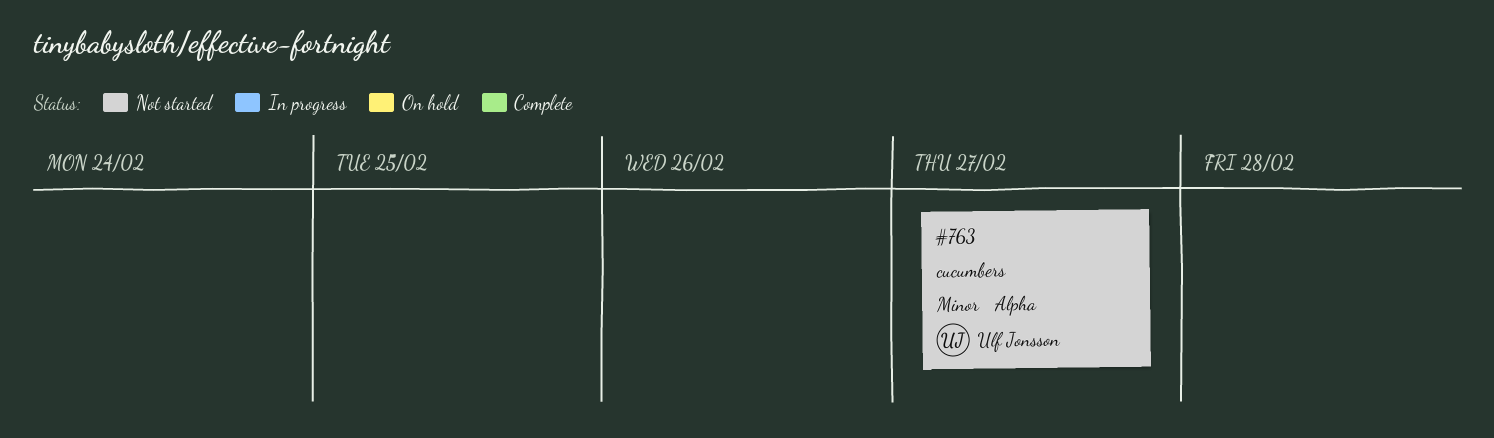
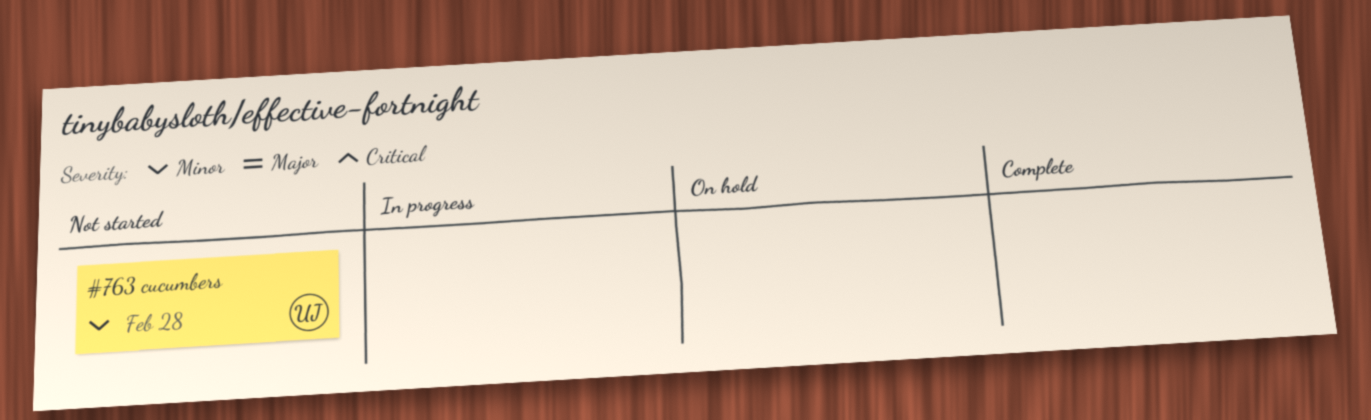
#763, due: Feb 27 -> Feb 28

